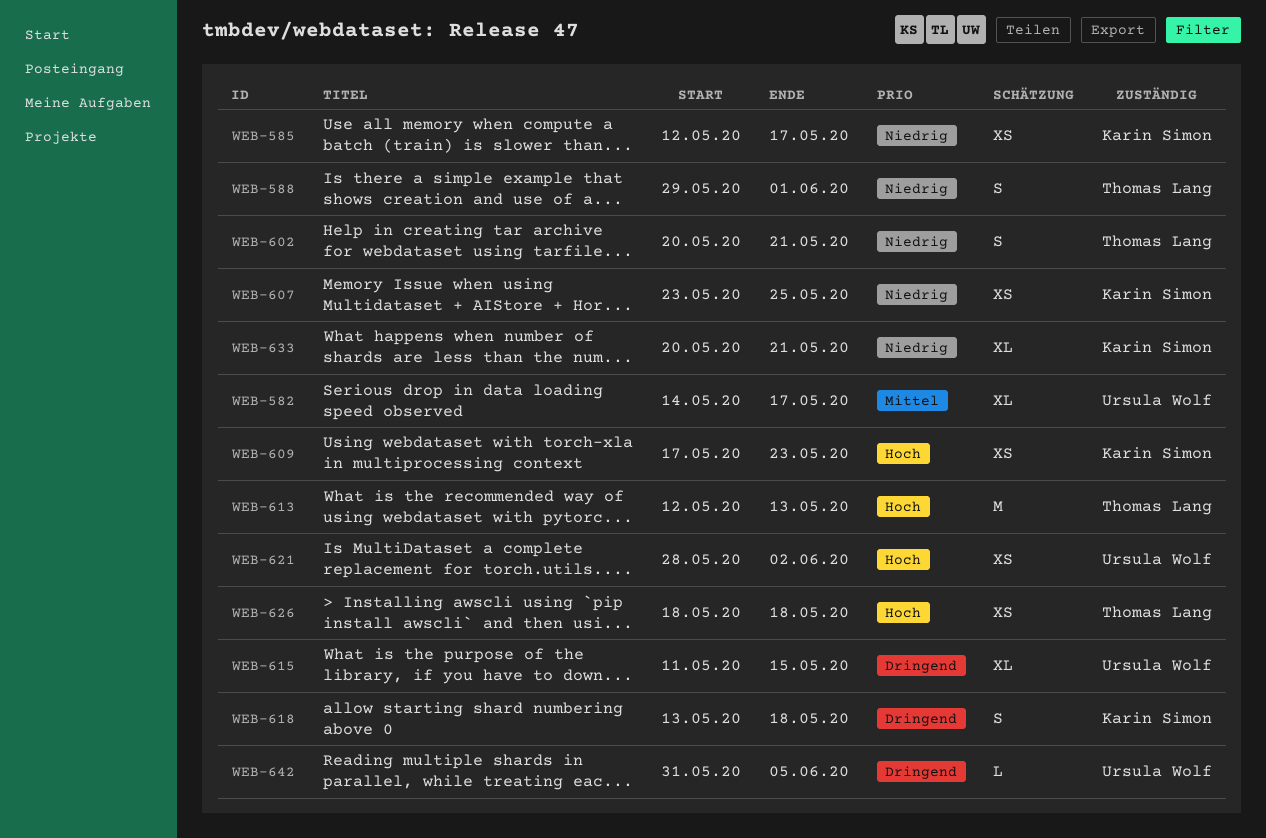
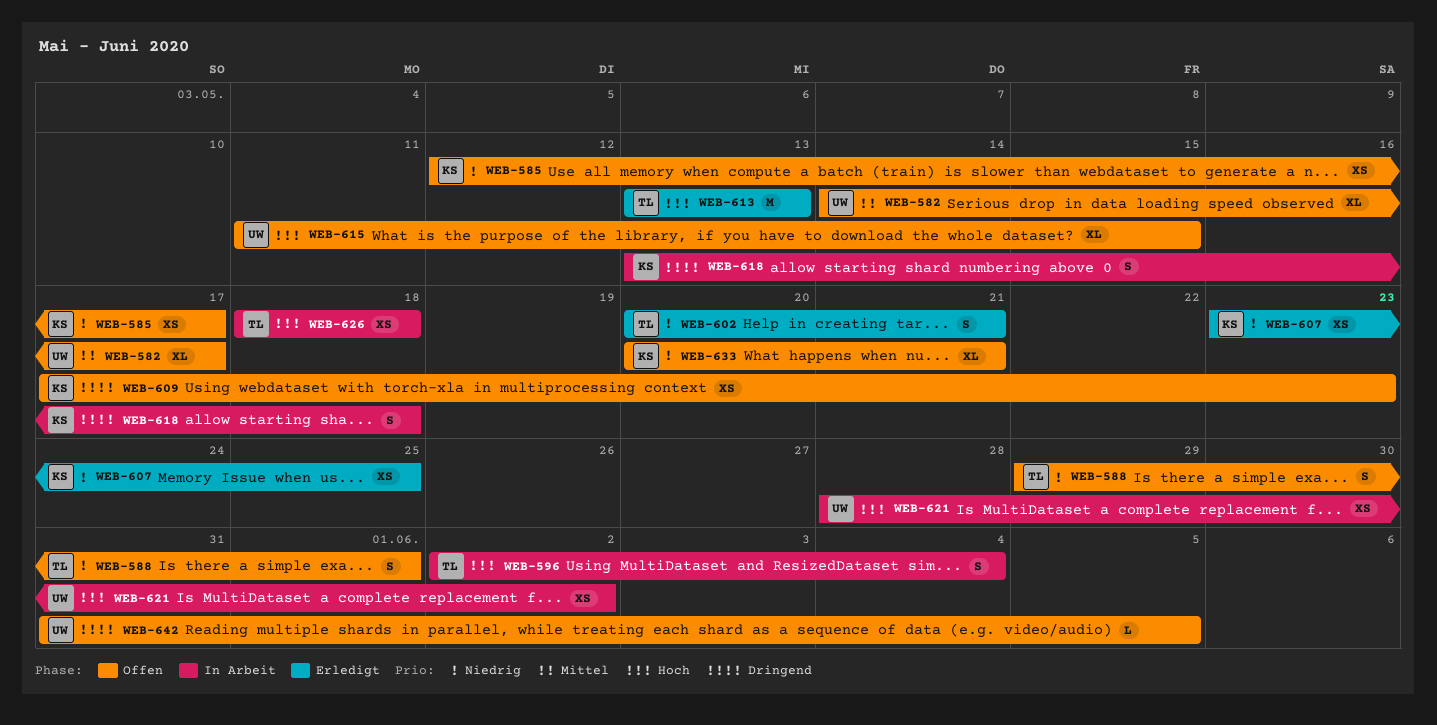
WEB-596: none -> present
WEB-609, priority: Hoch -> Dringend
WEB-613, start: May 12 -> May 13
WEB-615, priority: Dringend -> Hoch

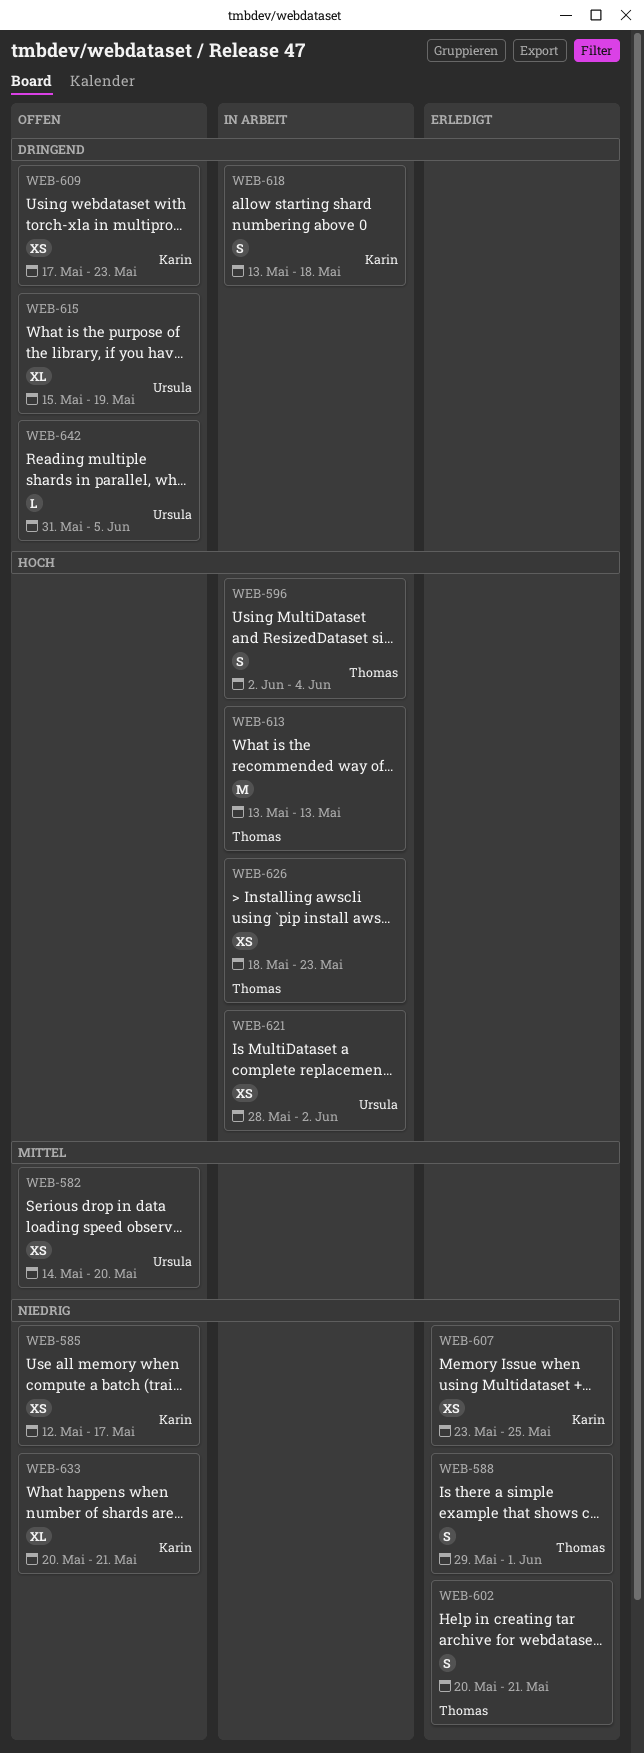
WEB-582, estimate: XL -> XS
WEB-582, due: May 17 -> May 20
WEB-588, status: Offen -> Erledigt
WEB-613, status: Erledigt -> In Arbeit
WEB-615, priority: Hoch -> Dringend
WEB-615, start: May 11 -> May 15
WEB-615, due: May 15 -> May 19
WEB-626, due: May 18 -> May 23

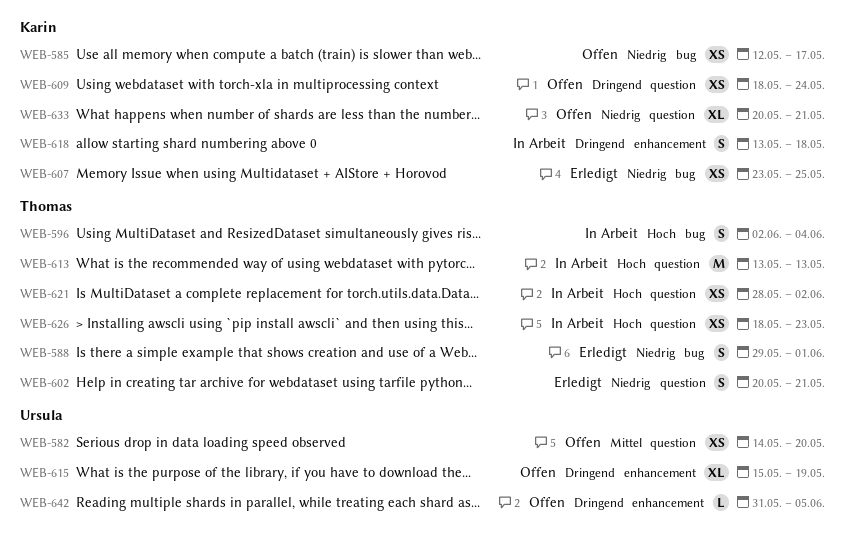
WEB-609, start: May 17 -> May 18
WEB-609, due: May 23 -> May 24
WEB-621, owner: Ursula -> Thomas

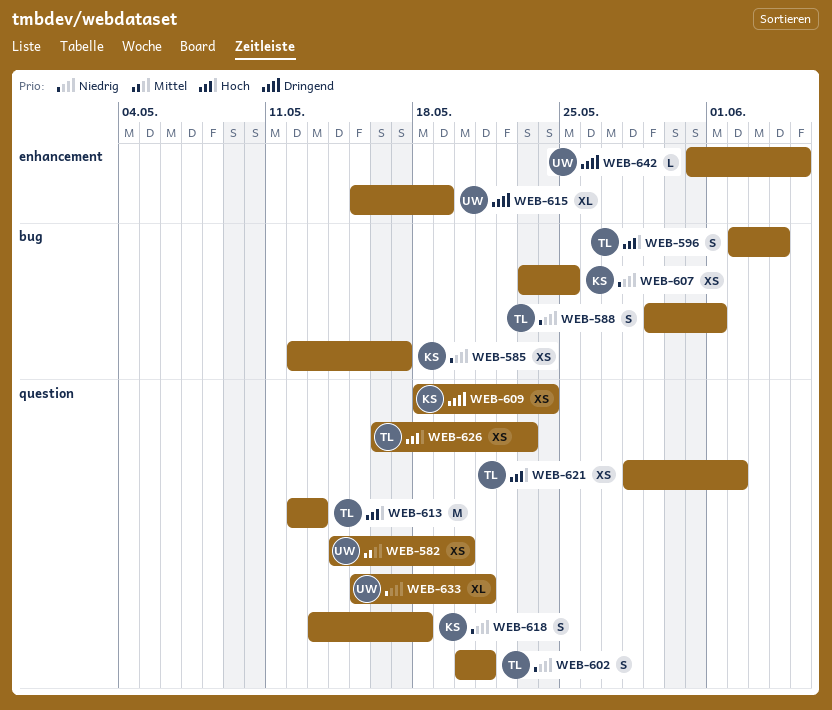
WEB-613, start: May 13 -> May 12
WEB-618, priority: Dringend -> Niedrig
WEB-618, label: enhancement -> question
WEB-626, start: May 18 -> May 16
WEB-633, owner: Karin -> Ursula
WEB-633, start: May 20 -> May 15

